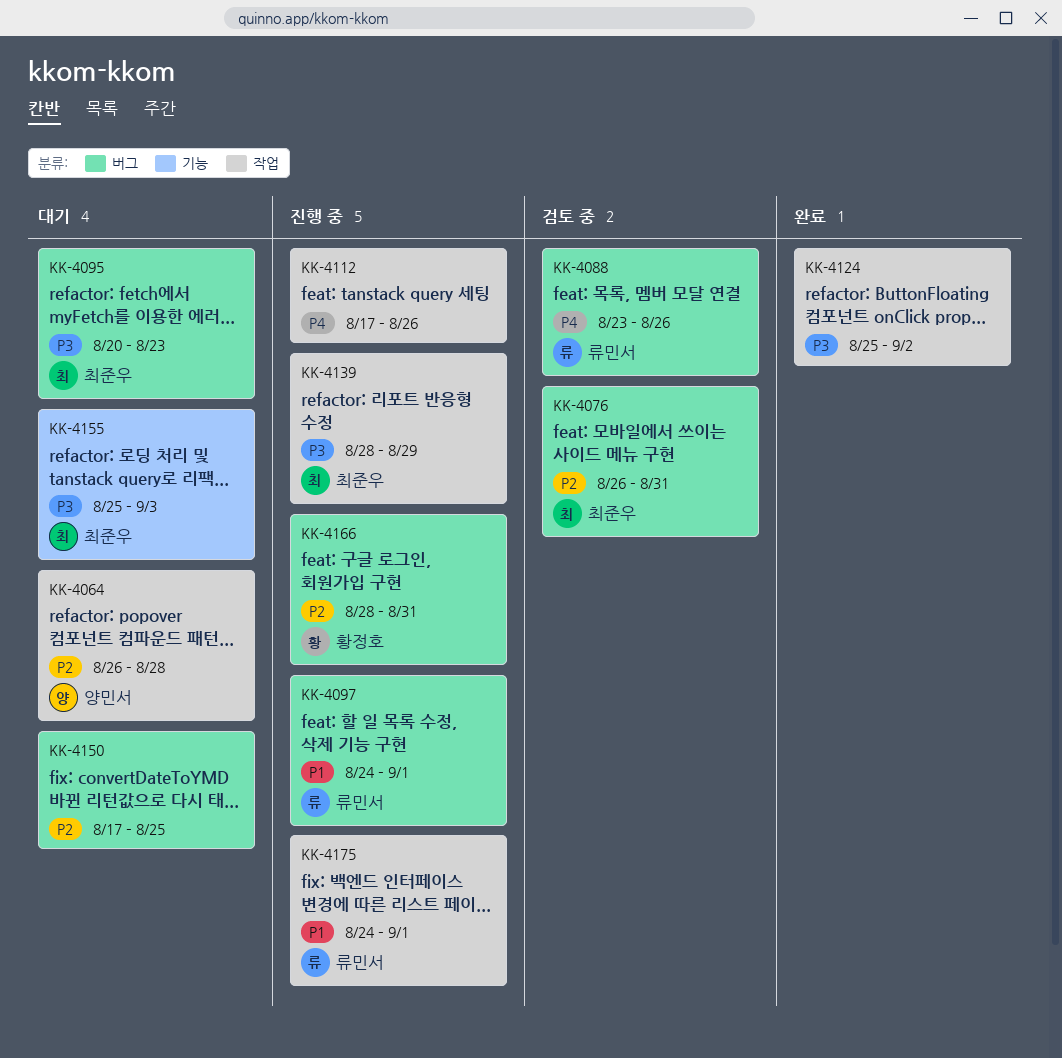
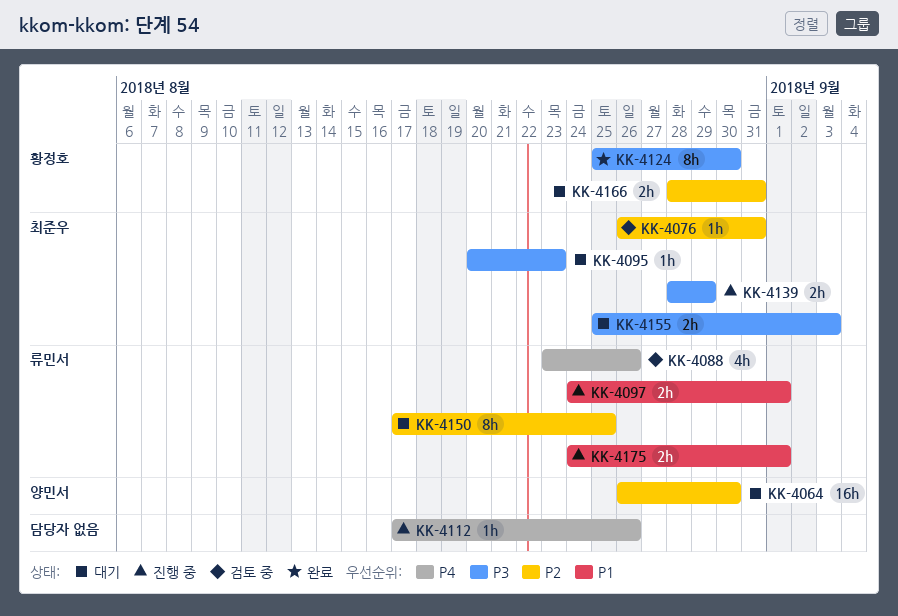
KK-4064, due: Aug 28 -> Aug 30
KK-4124, owner: none -> 황정호
KK-4124, due: Sep 2 -> Aug 30
KK-4150, owner: none -> 류민서
KK-4166, status: 진행 중 -> 대기

